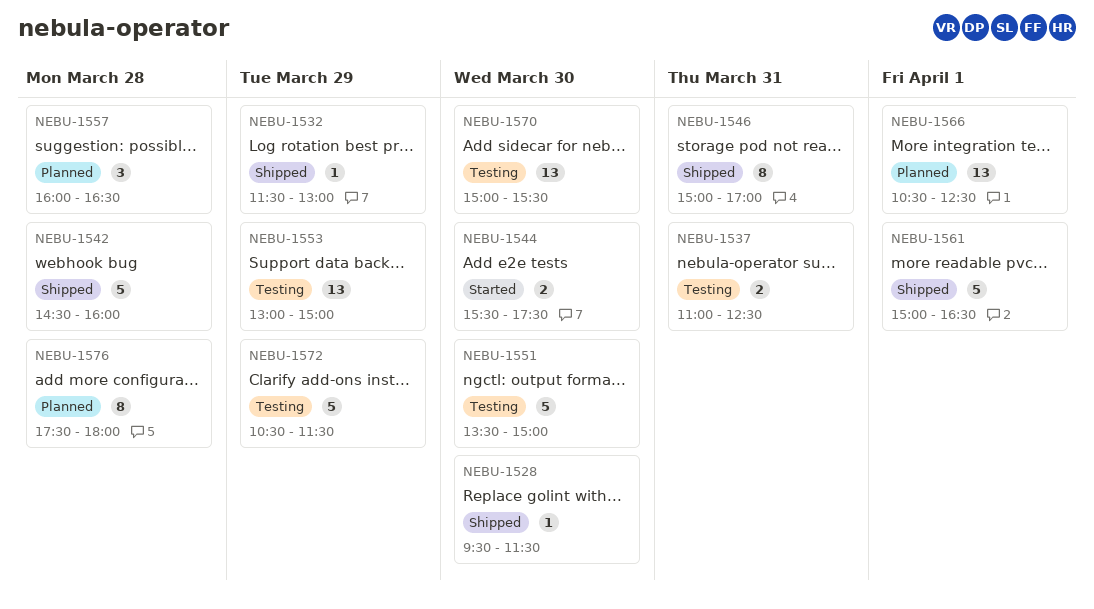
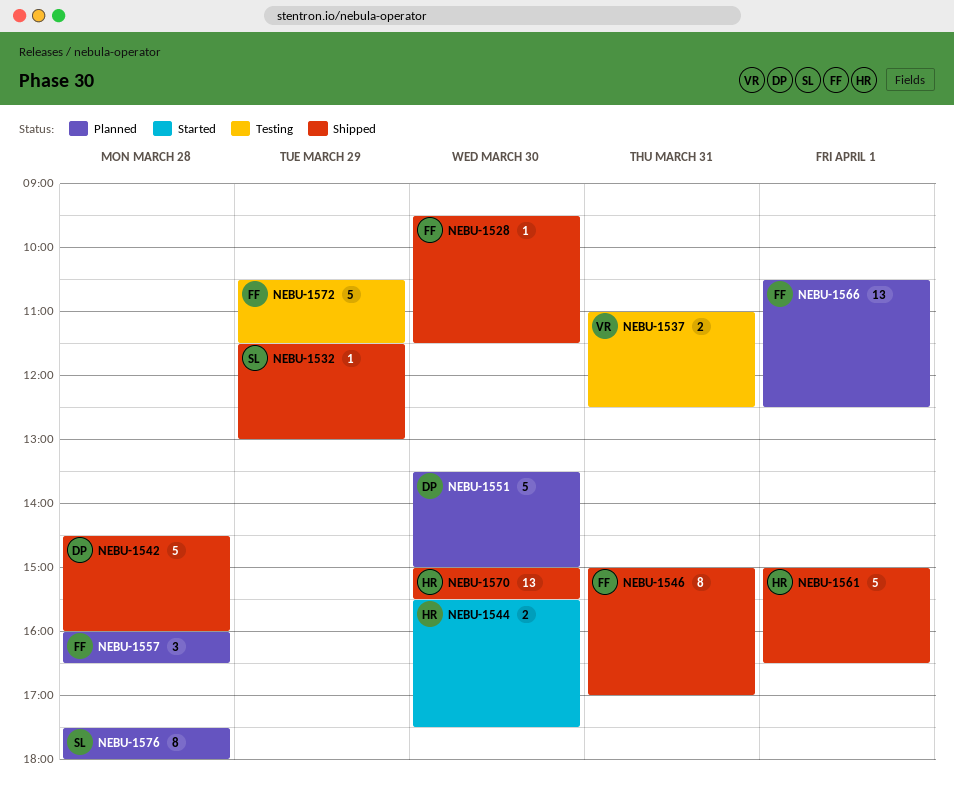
NEBU-1551, status: Testing -> Planned
NEBU-1553: present -> none
NEBU-1570, status: Testing -> Shipped

